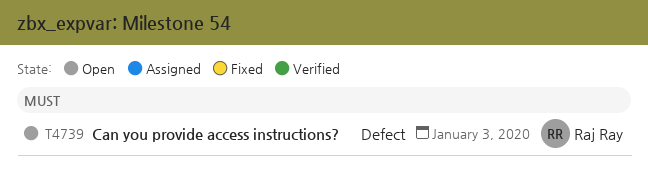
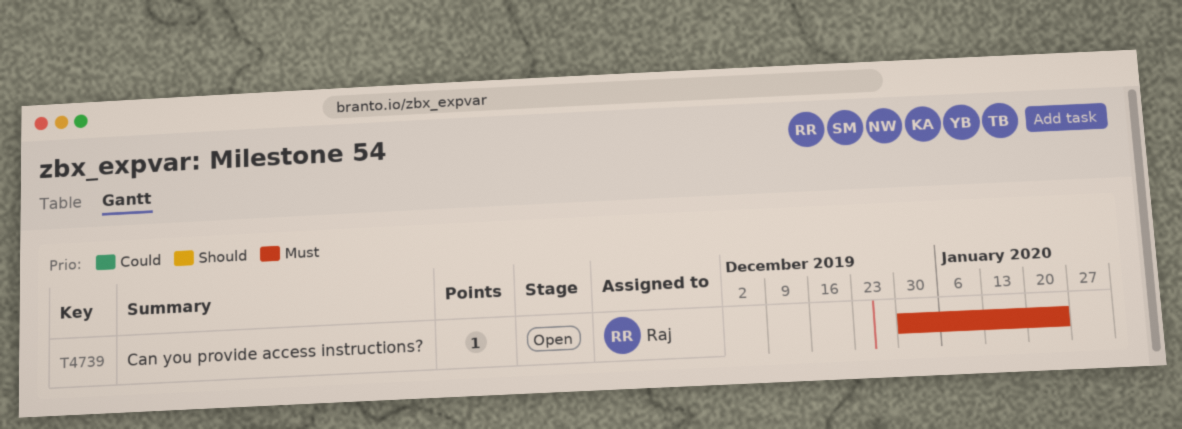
T4739, due: Jan 3 -> Jan 24

